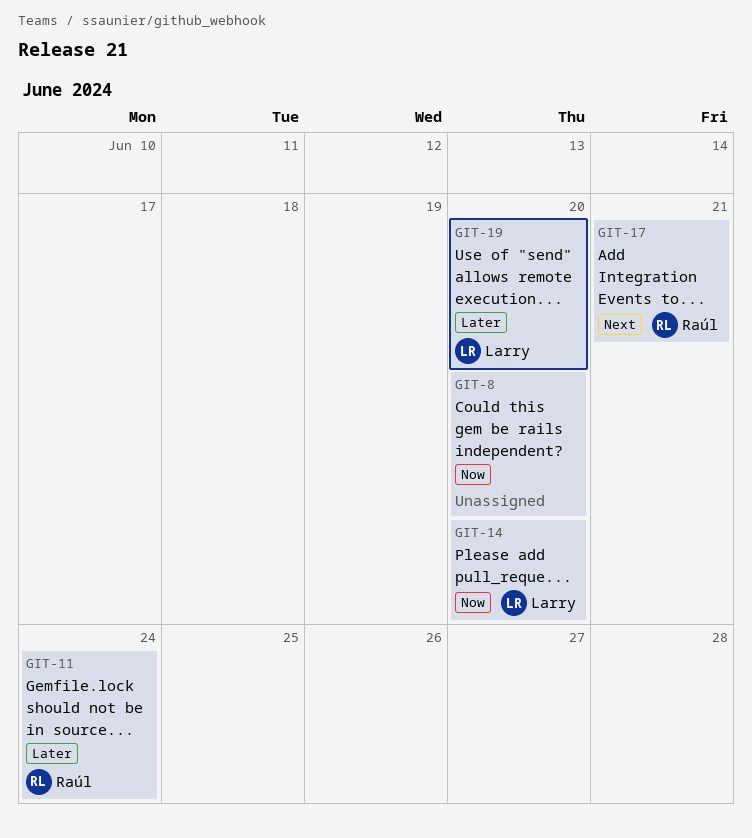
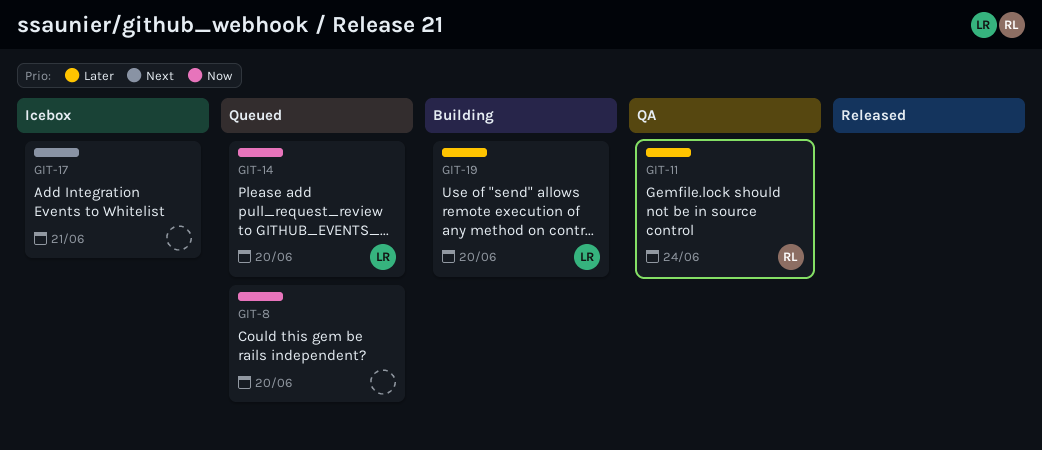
GIT-17, owner: Raúl -> none

